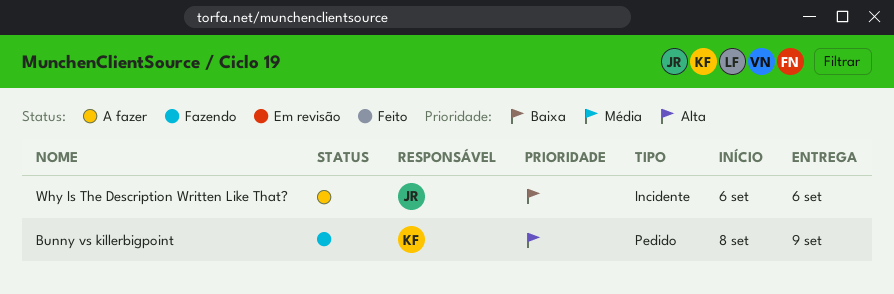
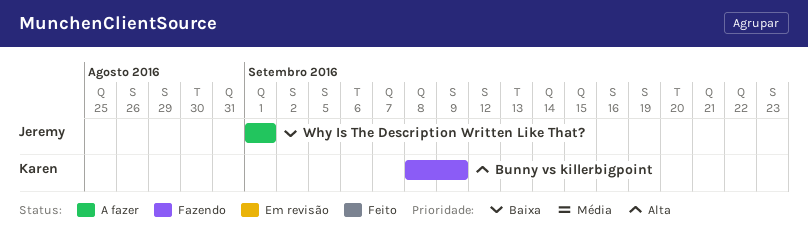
Why Is The Description Written Like That?, start: Sep 6 -> Sep 1
Why Is The Description Written Like That?, due: Sep 6 -> Sep 1

